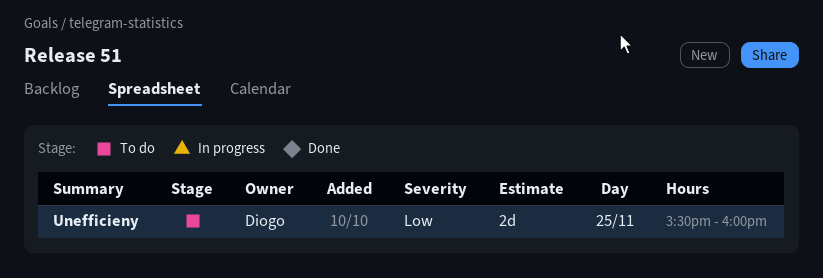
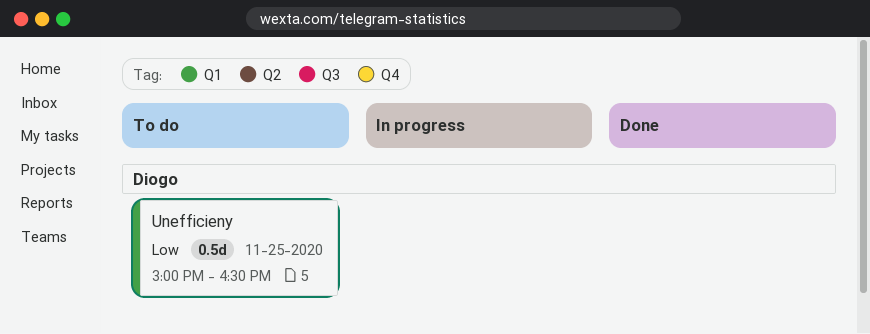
Unefficieny, estimate: 2d -> 0.5d
Unefficieny, begins: 15:30 -> 15:00
Unefficieny, ends: 16:00 -> 16:30

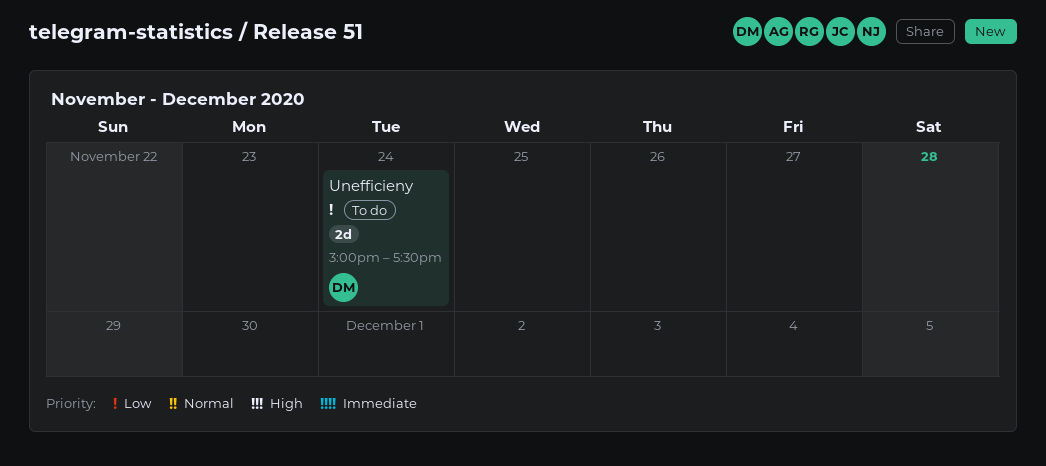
Unefficieny, estimate: 0.5d -> 2d
Unefficieny, day: Nov 25 -> Nov 24
Unefficieny, ends: 16:30 -> 17:30

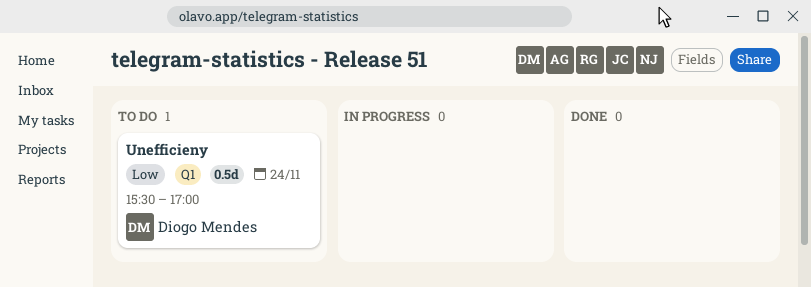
Unefficieny, estimate: 2d -> 0.5d
Unefficieny, begins: 15:00 -> 15:30
Unefficieny, ends: 17:30 -> 17:00

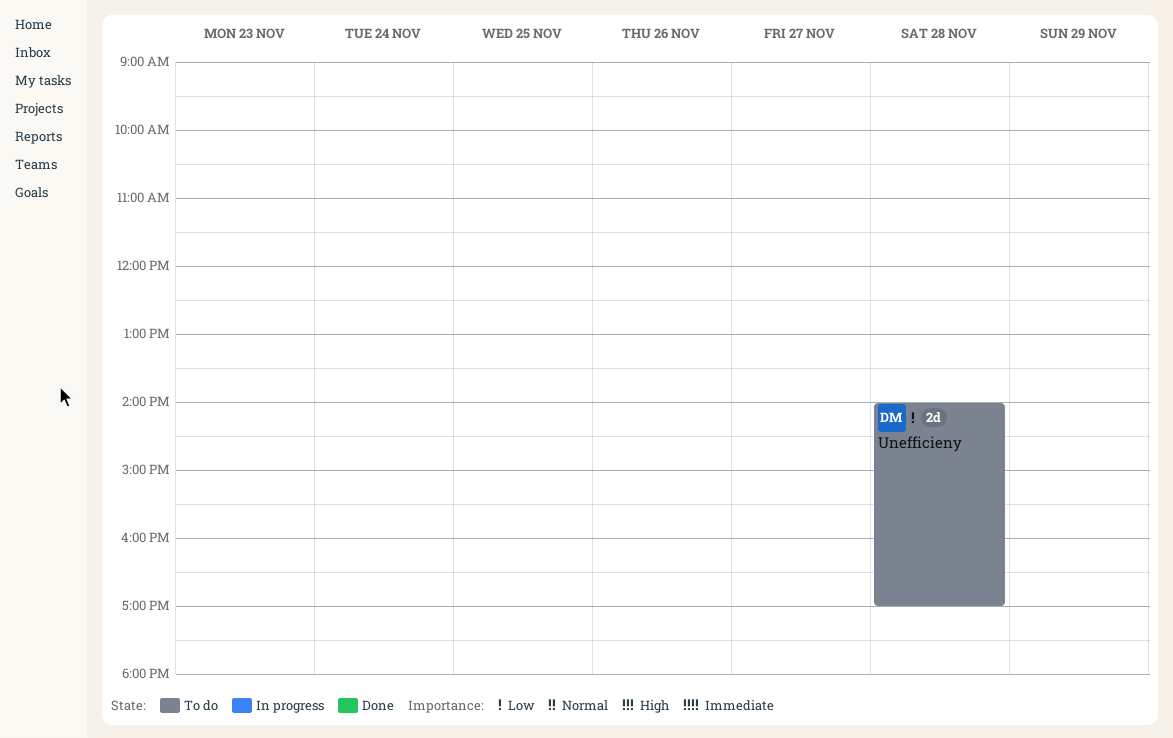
Unefficieny, estimate: 0.5d -> 2d
Unefficieny, day: Nov 24 -> Nov 28
Unefficieny, begins: 15:30 -> 14:00

